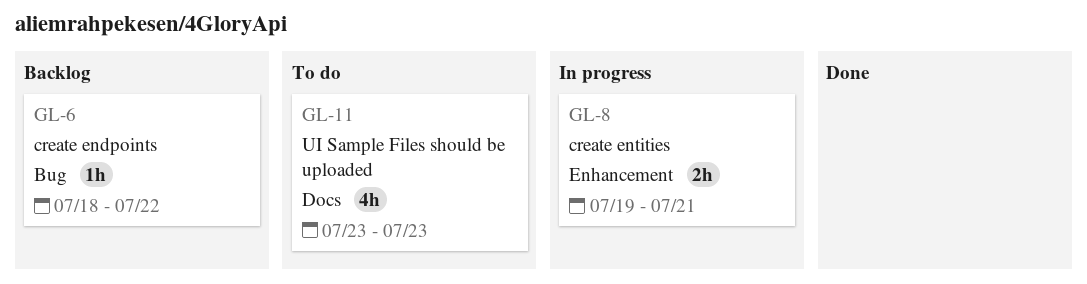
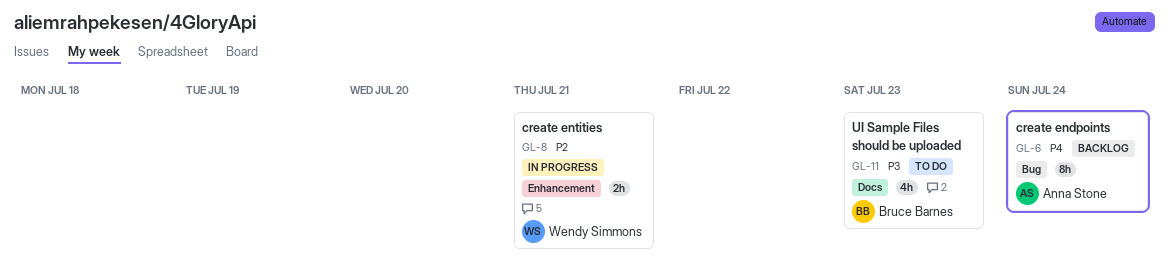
GL-6, estimate: 1h -> 8h
GL-6, due: Jul 22 -> Jul 24

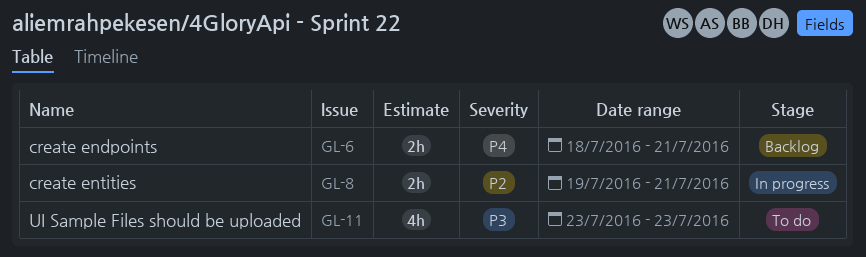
GL-6, estimate: 8h -> 2h
GL-6, due: Jul 24 -> Jul 21

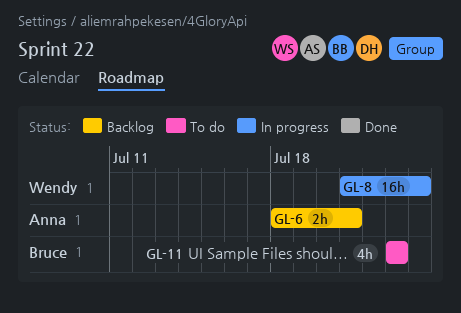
GL-8, estimate: 2h -> 16h
GL-8, start: Jul 19 -> Jul 21
GL-8, due: Jul 21 -> Jul 24

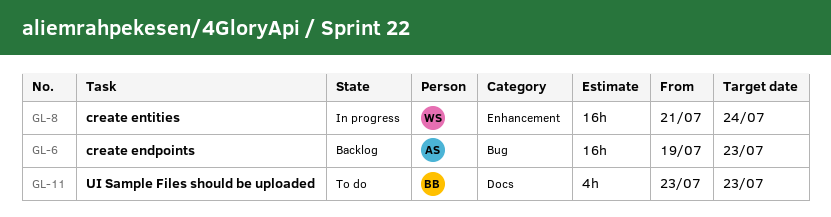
GL-6, estimate: 2h -> 16h
GL-6, start: Jul 18 -> Jul 19
GL-6, due: Jul 21 -> Jul 23

